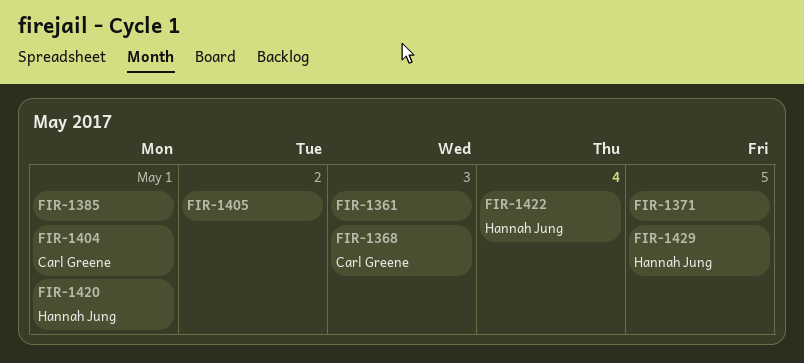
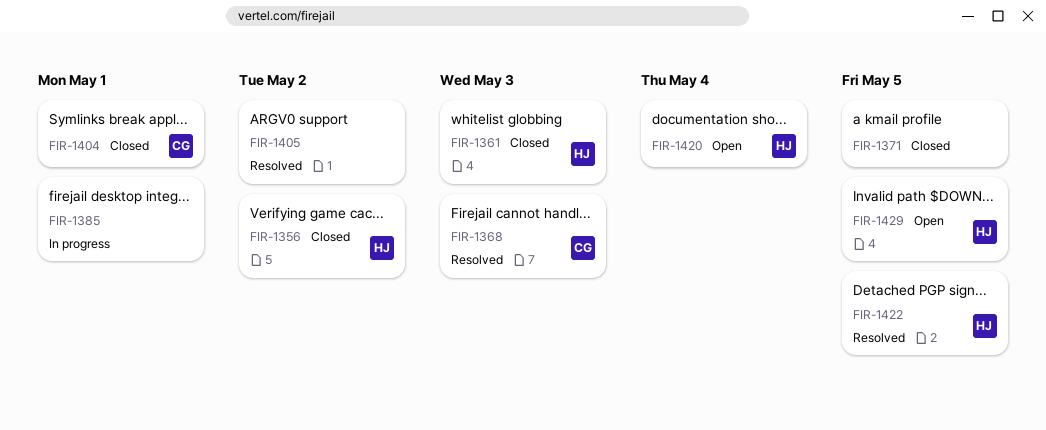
FIR-1356: none -> present
FIR-1361, owner: none -> Hannah Jung
FIR-1420, due: May 1 -> May 4
FIR-1422, due: May 4 -> May 5

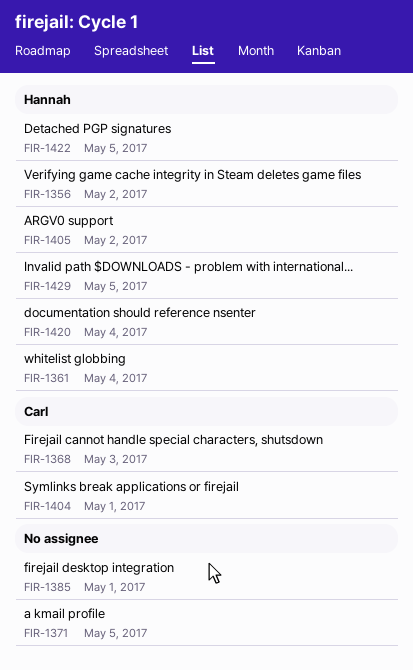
FIR-1361, due: May 3 -> May 4
FIR-1405, owner: none -> Hannah

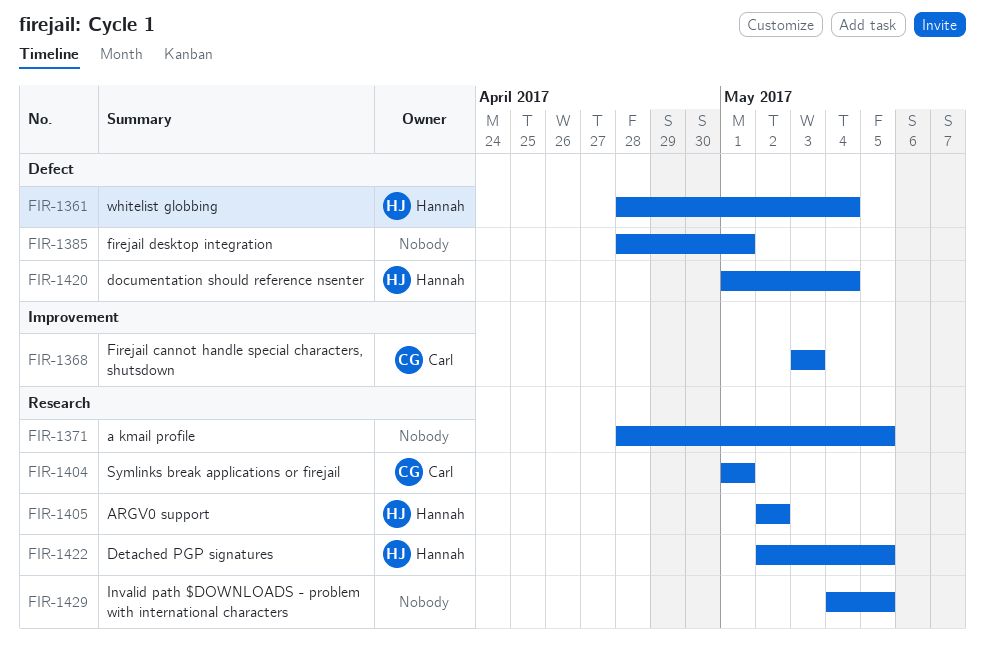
FIR-1356: present -> none
FIR-1429, owner: Hannah -> none

